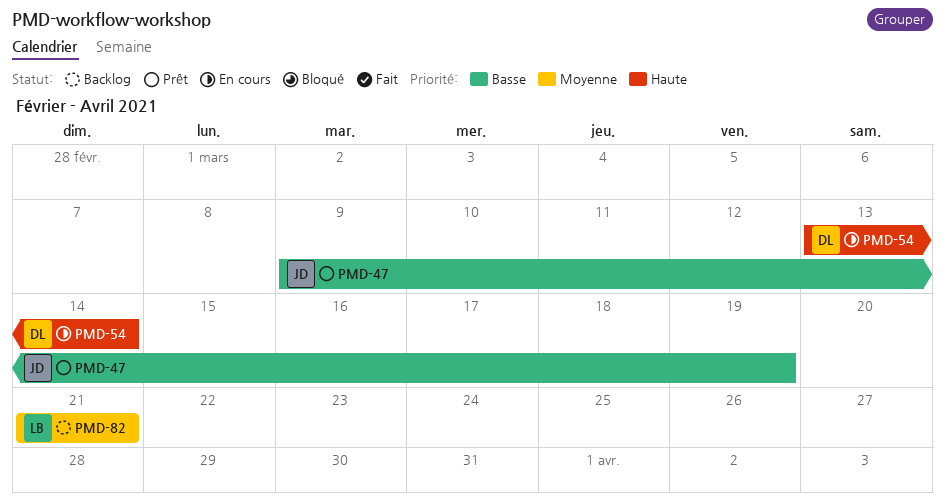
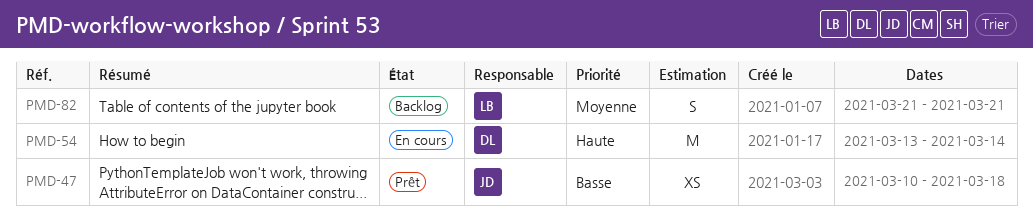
PMD-47, start: Mar 9 -> Mar 10
PMD-47, due: Mar 19 -> Mar 18

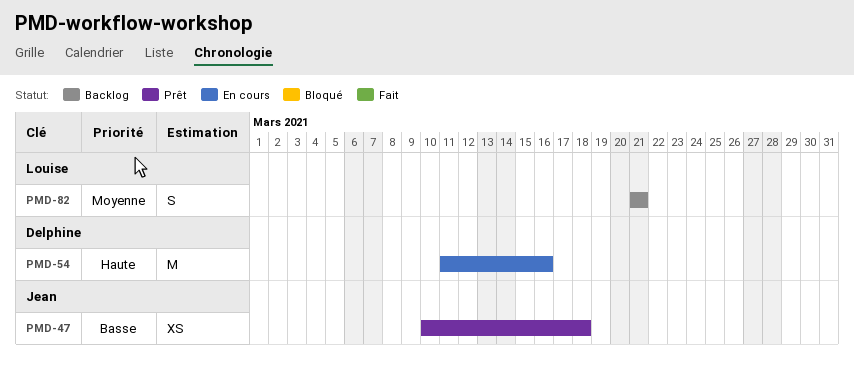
PMD-54, start: Mar 13 -> Mar 11
PMD-54, due: Mar 14 -> Mar 16

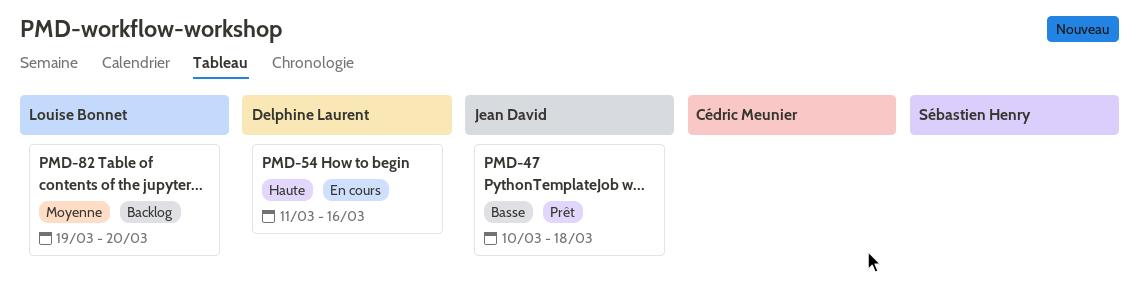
PMD-82, start: Mar 21 -> Mar 19
PMD-82, due: Mar 21 -> Mar 20

